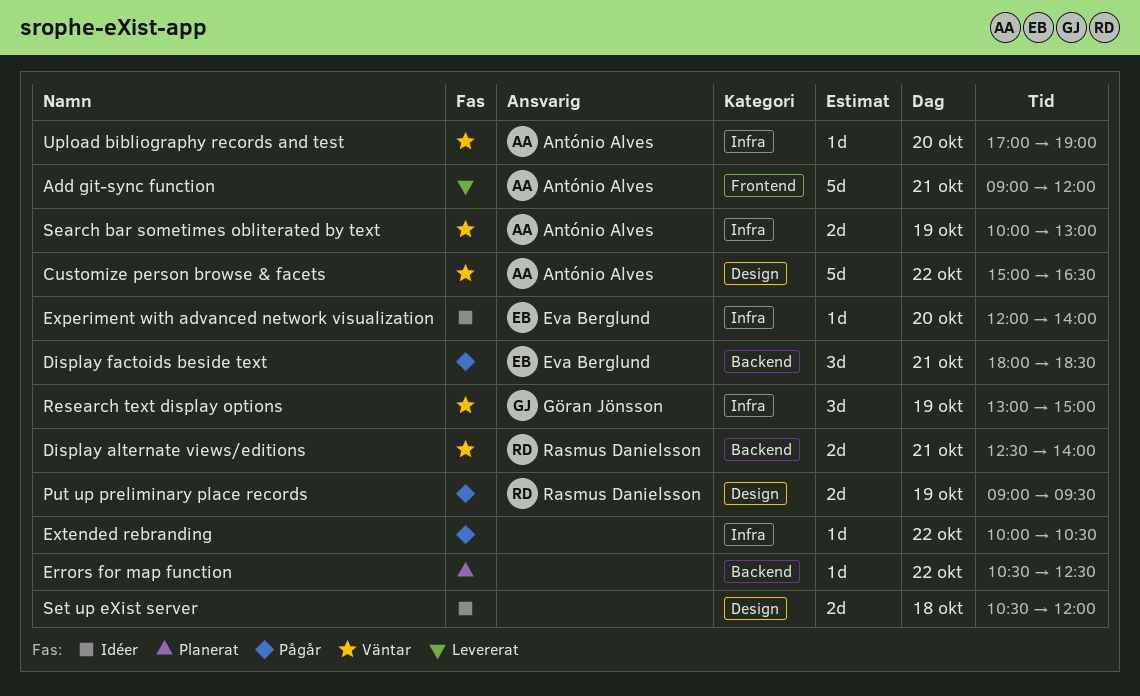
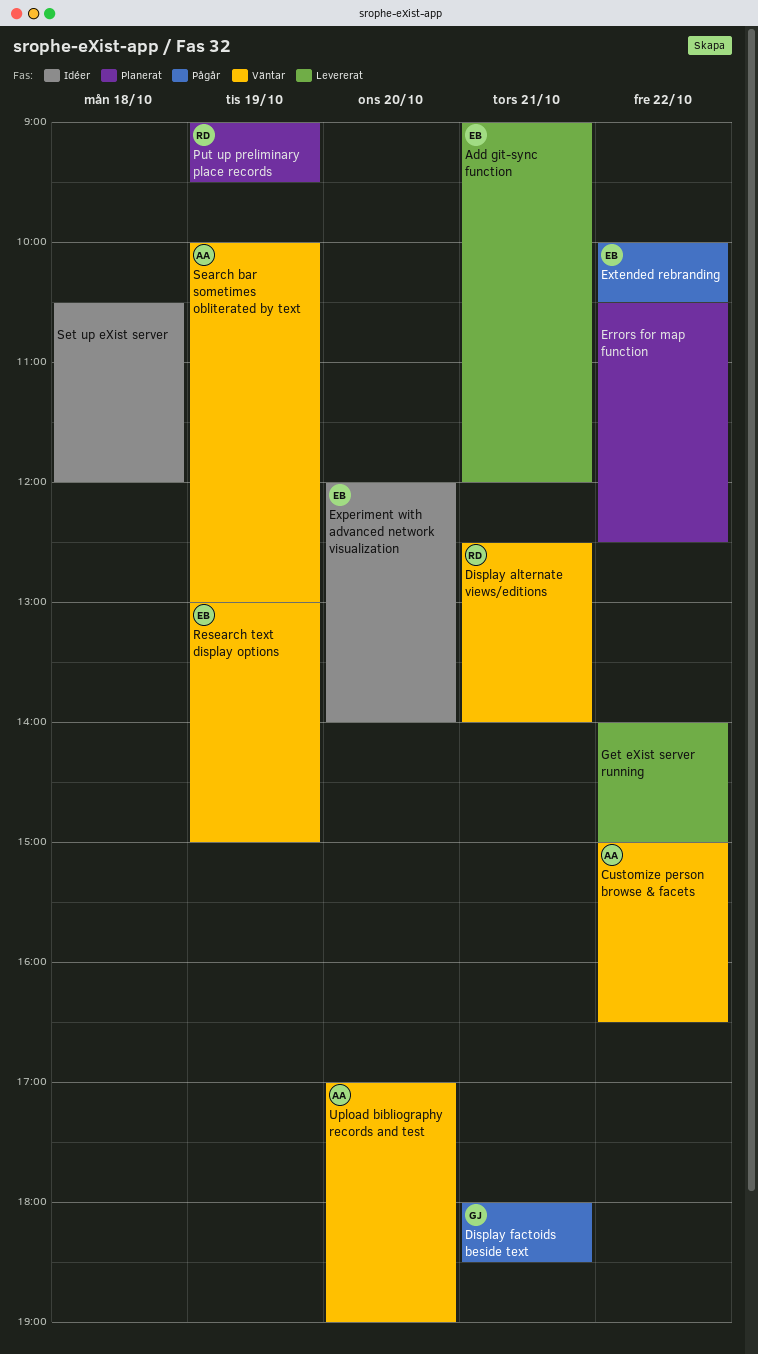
Add git-sync function, owner: António Alves -> Eva Berglund
Display factoids beside text, owner: Eva Berglund -> Göran Jönsson
Extended rebranding, owner: none -> Eva Berglund
Get eXist server running: none -> present
Put up preliminary place records, status: Pågår -> Planerat
Research text display options, owner: Göran Jönsson -> Eva Berglund

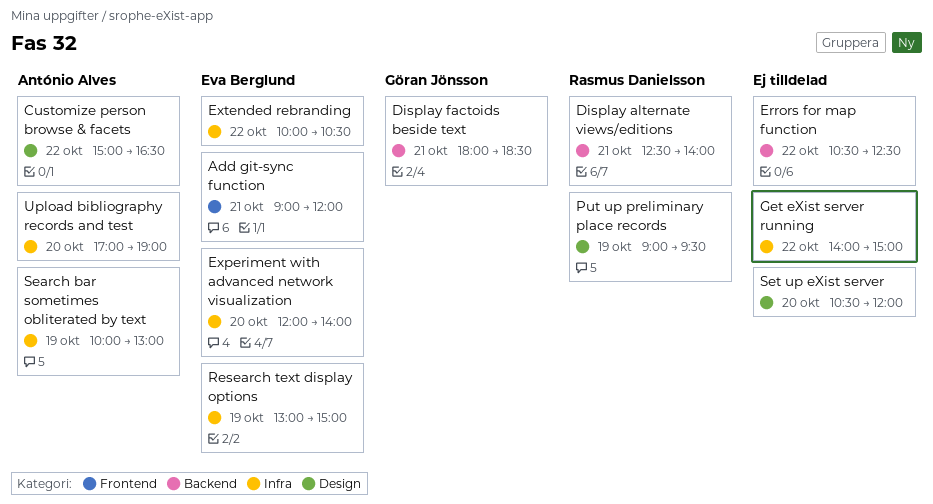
Set up eXist server, day: Oct 18 -> Oct 20

